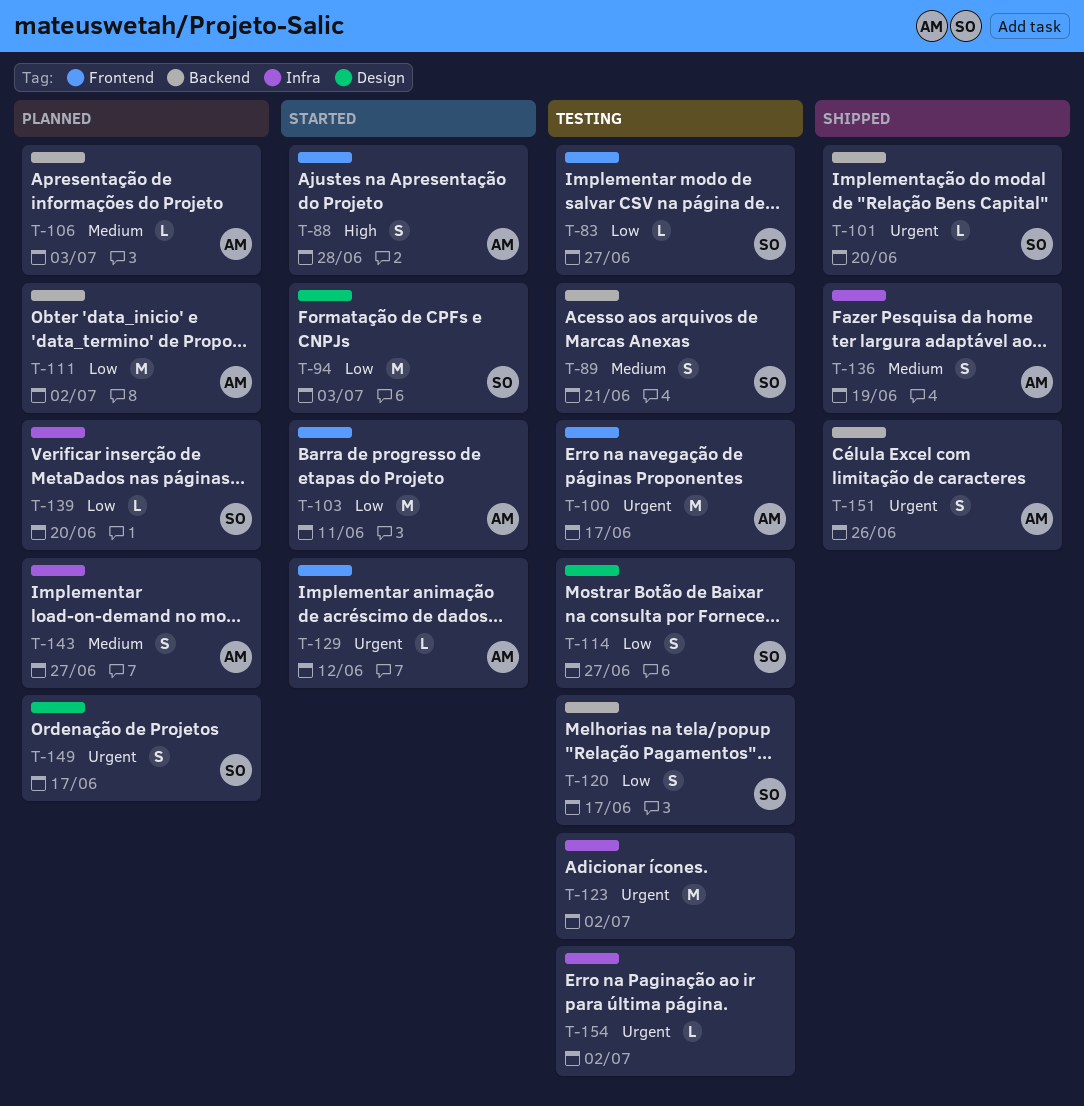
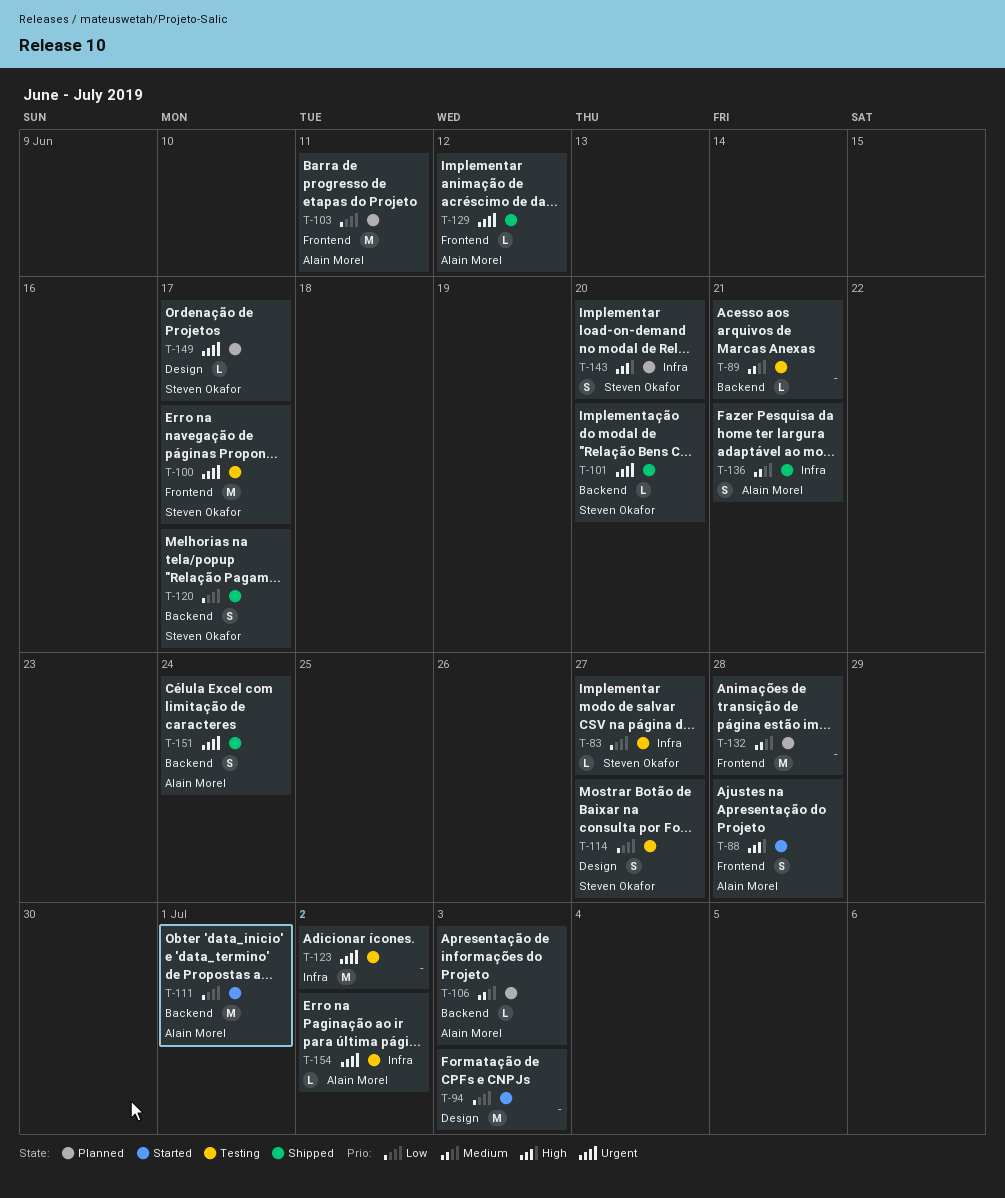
T-83, label: Frontend -> Infra
T-89, owner: Steven Okafor -> none
T-89, estimate: S -> L
T-94, owner: Steven Okafor -> none
T-100, owner: Alain Morel -> Steven Okafor
T-103, status: Started -> Planned
T-111, status: Planned -> Started
T-111, due: Jul 2 -> Jul 1
T-120, status: Testing -> Shipped
T-129, status: Started -> Shipped
T-132: none -> present
T-136, due: Jun 19 -> Jun 21
T-139: present -> none
T-143, owner: Alain Morel -> Steven Okafor
T-143, priority: Medium -> High
T-143, due: Jun 27 -> Jun 20
T-149, estimate: S -> L
T-151, due: Jun 26 -> Jun 24
T-154, owner: none -> Alain Morel

